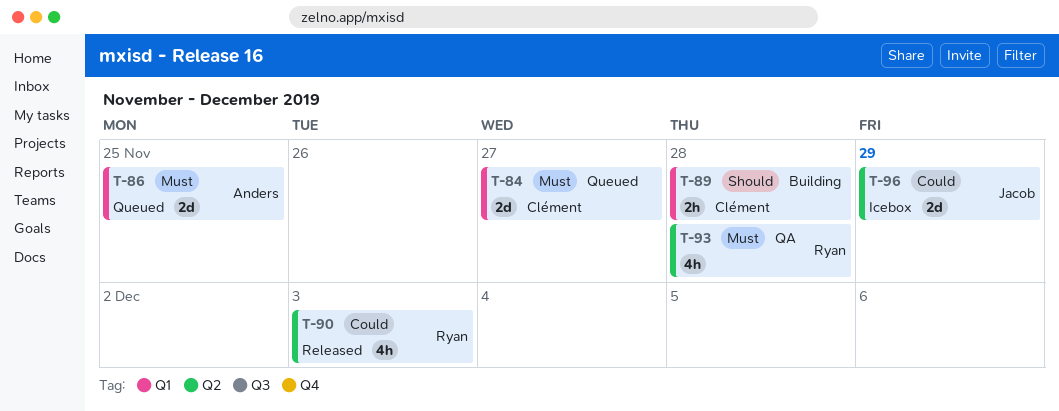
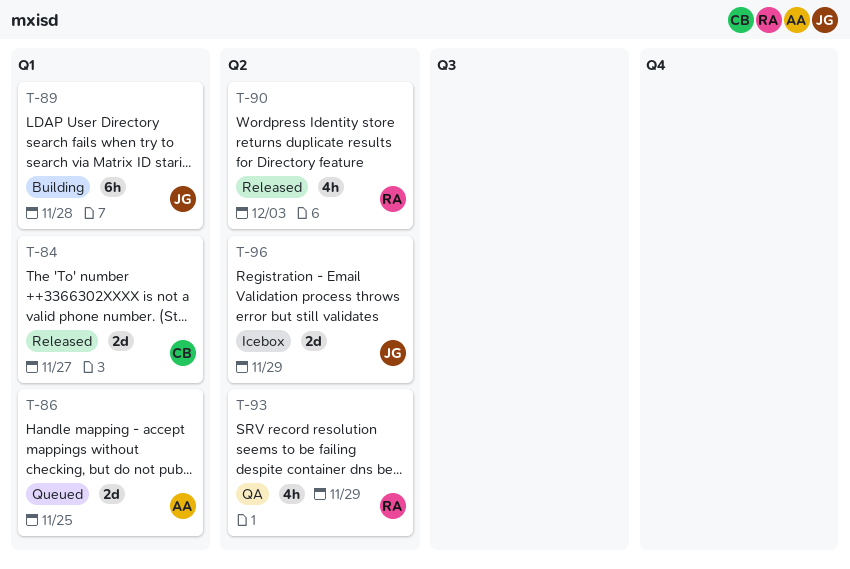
T-84, status: Queued -> Released
T-89, owner: Clément -> Jacob
T-89, estimate: 2h -> 6h
T-93, due: Nov 28 -> Nov 29

